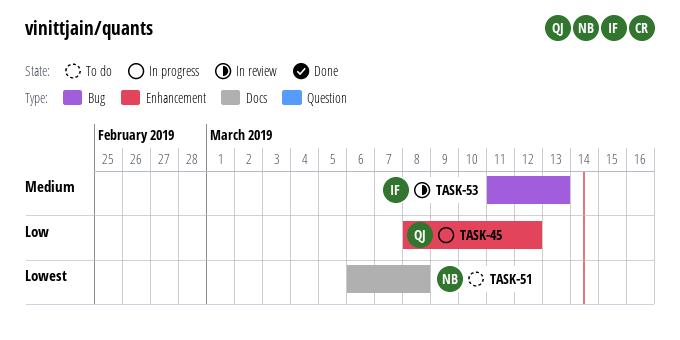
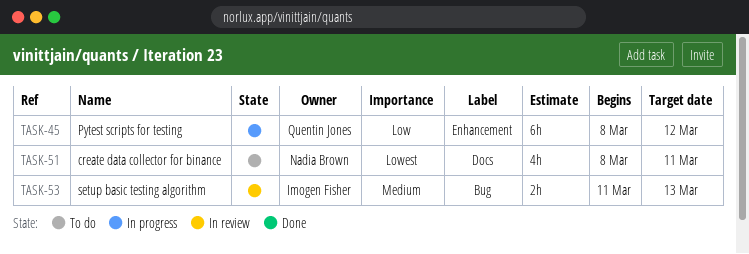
TASK-51, start: Mar 6 -> Mar 8
TASK-51, due: Mar 8 -> Mar 11

